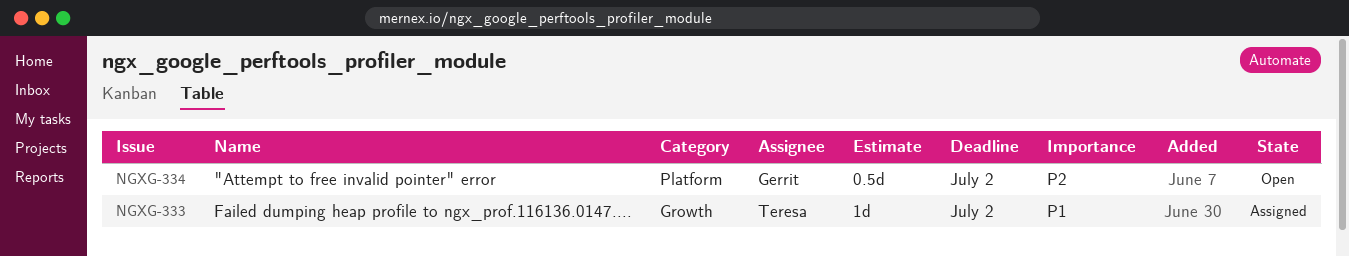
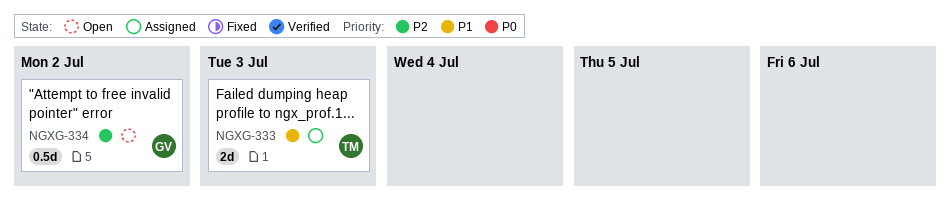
NGXG-333, estimate: 1d -> 2d
NGXG-333, due: Jul 2 -> Jul 3

